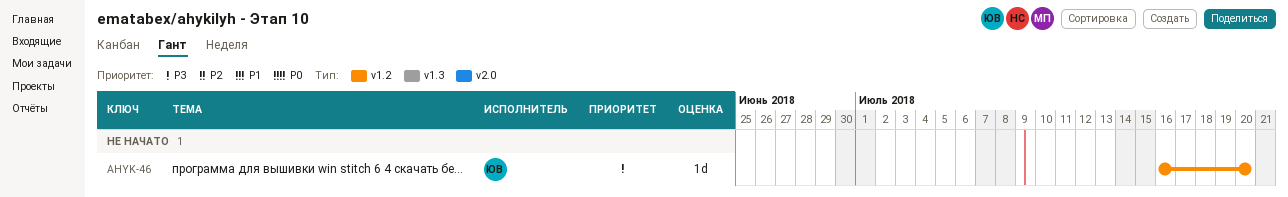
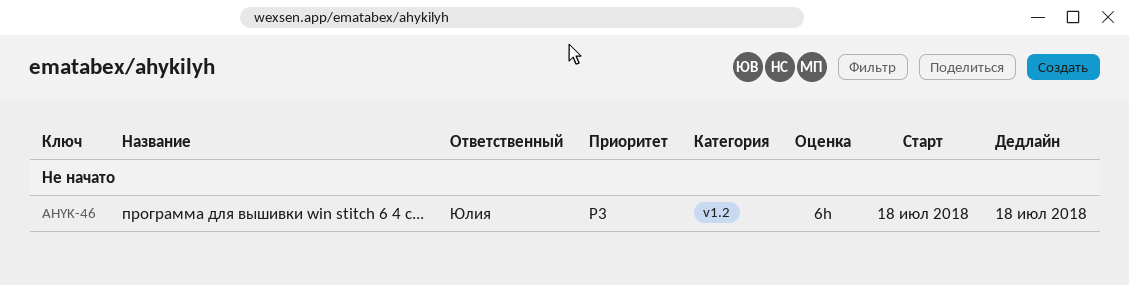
AHYK-46, estimate: 1d -> 6h
AHYK-46, start: Jul 16 -> Jul 18
AHYK-46, due: Jul 20 -> Jul 18

